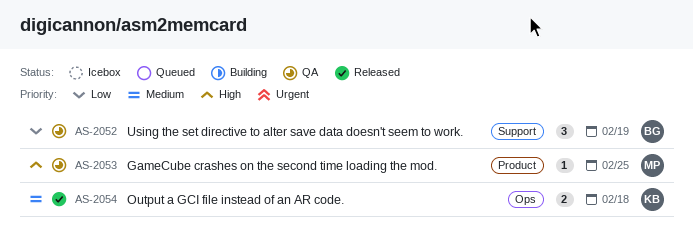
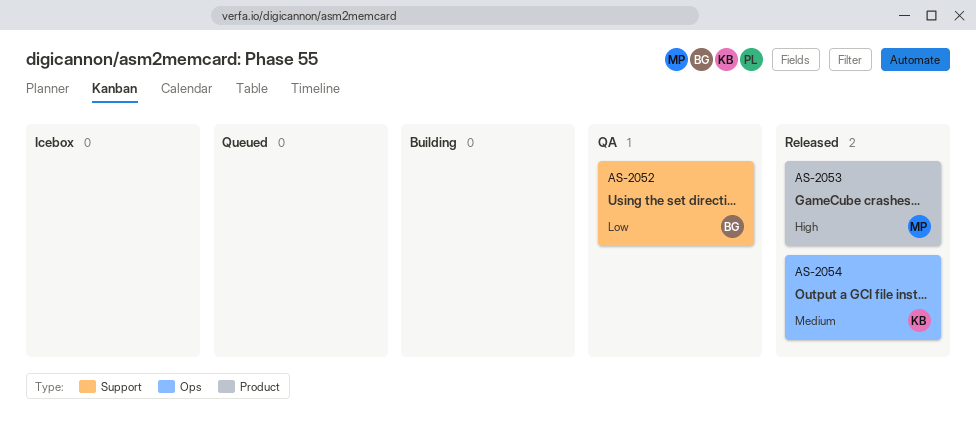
AS-2053, status: QA -> Released

